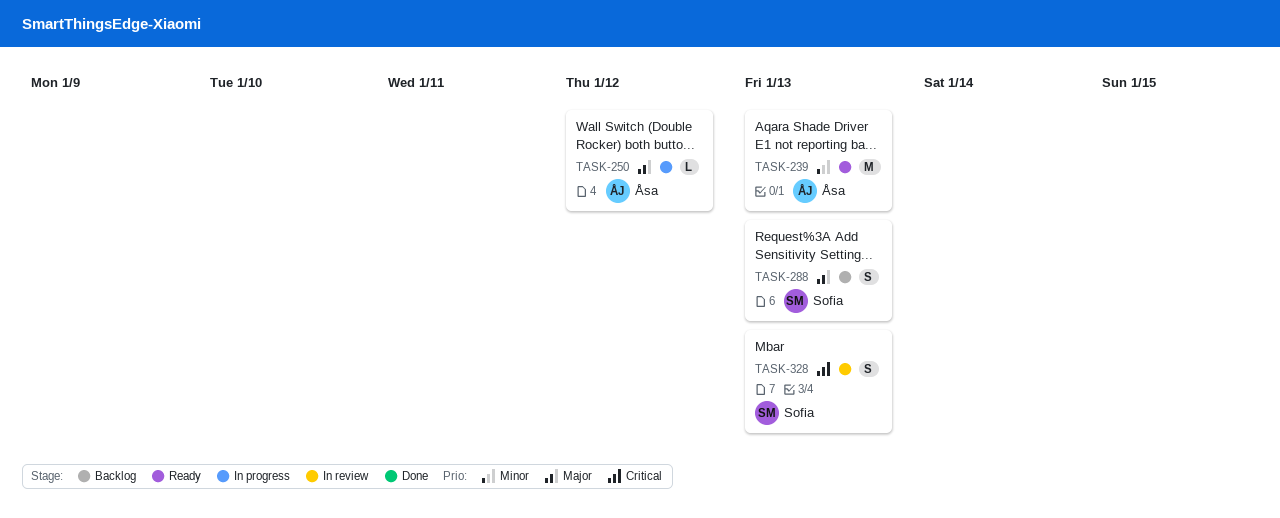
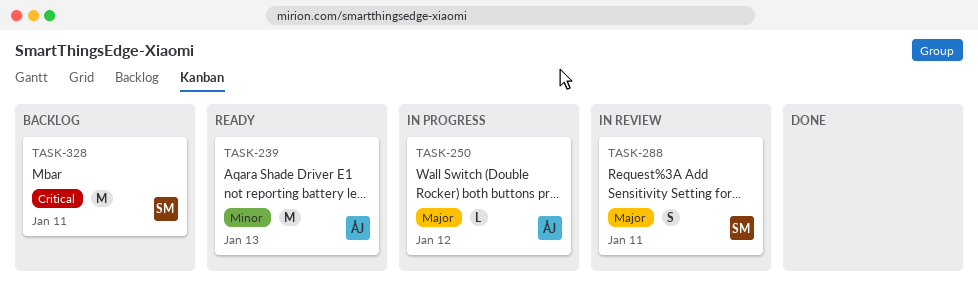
TASK-288, status: Backlog -> In review
TASK-288, due: Jan 13 -> Jan 11
TASK-328, status: In review -> Backlog
TASK-328, estimate: S -> M
TASK-328, due: Jan 13 -> Jan 11

